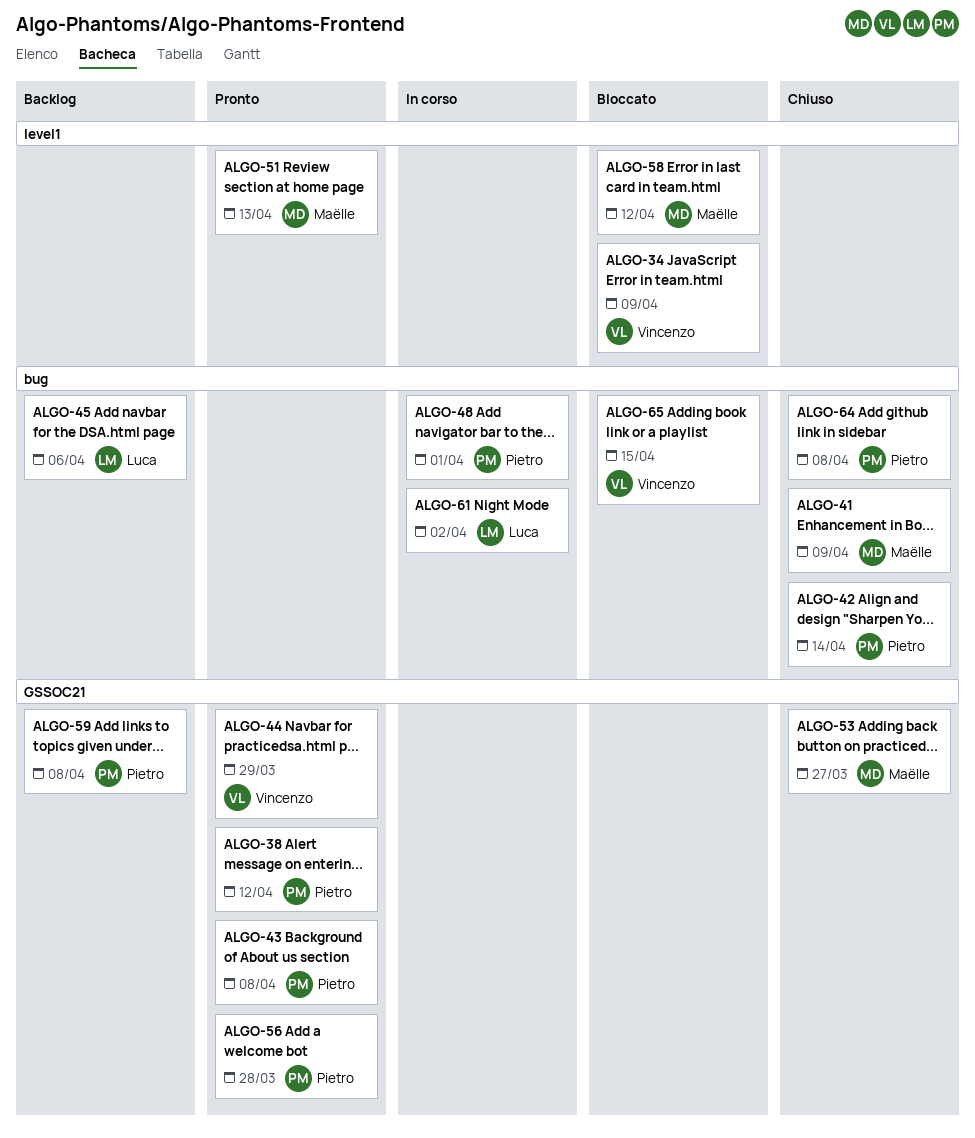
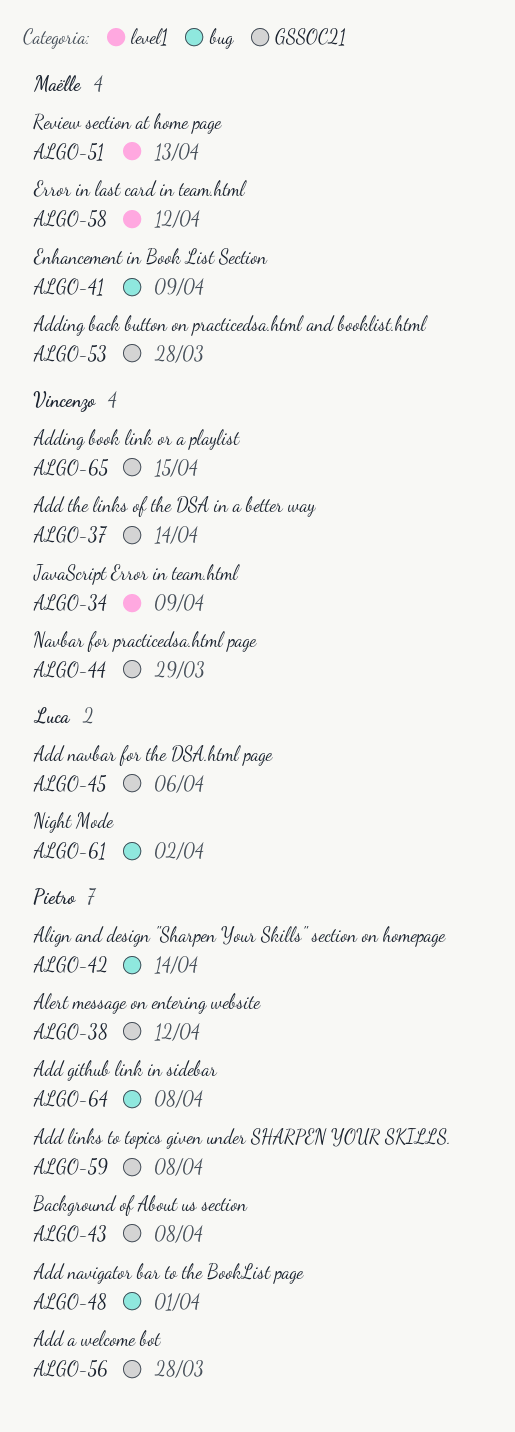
ALGO-37: none -> present
ALGO-45, label: bug -> GSSOC21
ALGO-53, due: Mar 27 -> Mar 28
ALGO-65, label: bug -> GSSOC21

